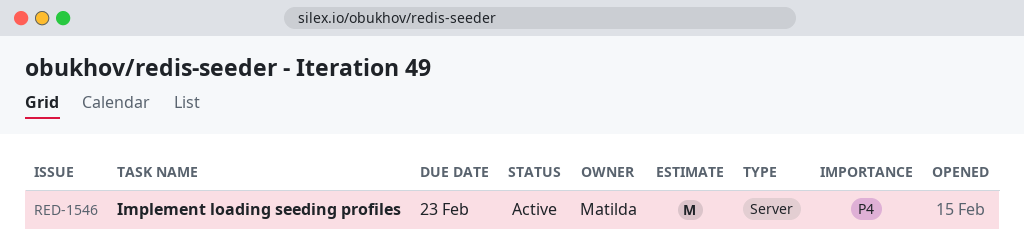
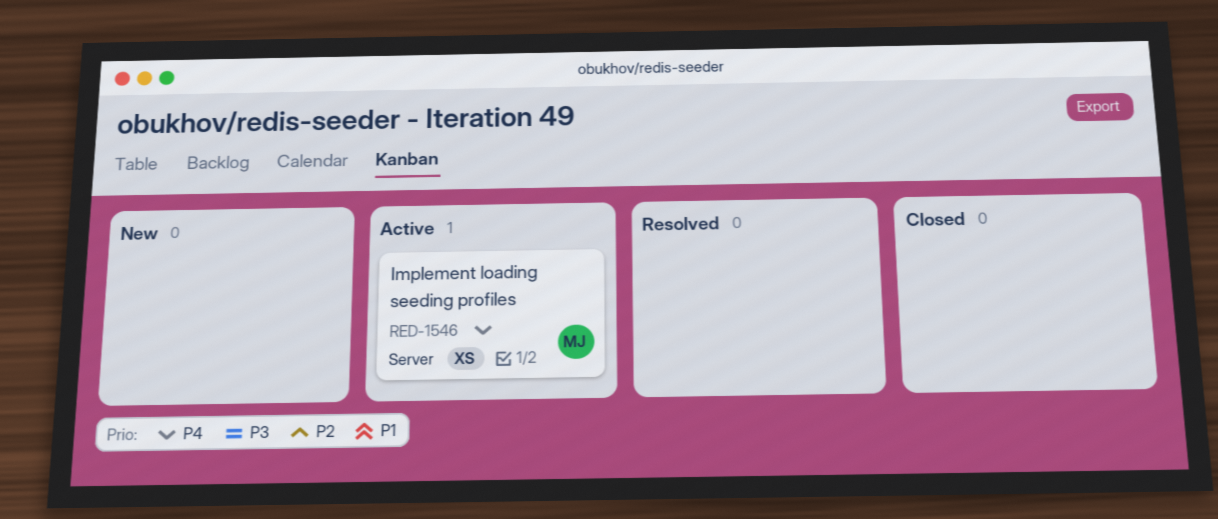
RED-1546, estimate: M -> XS

